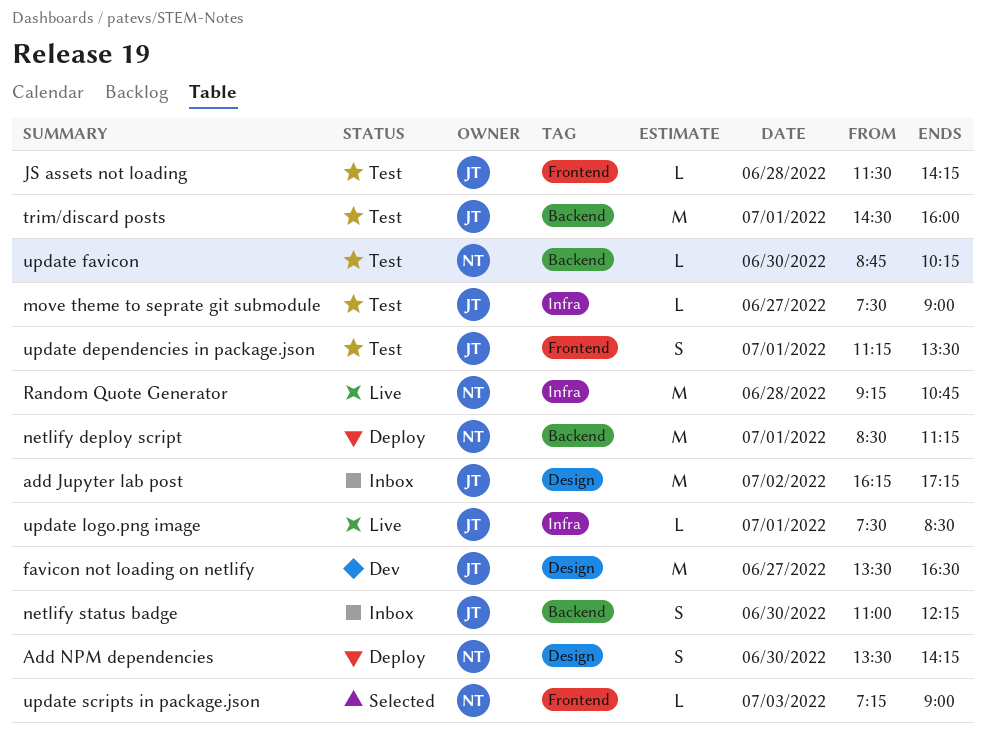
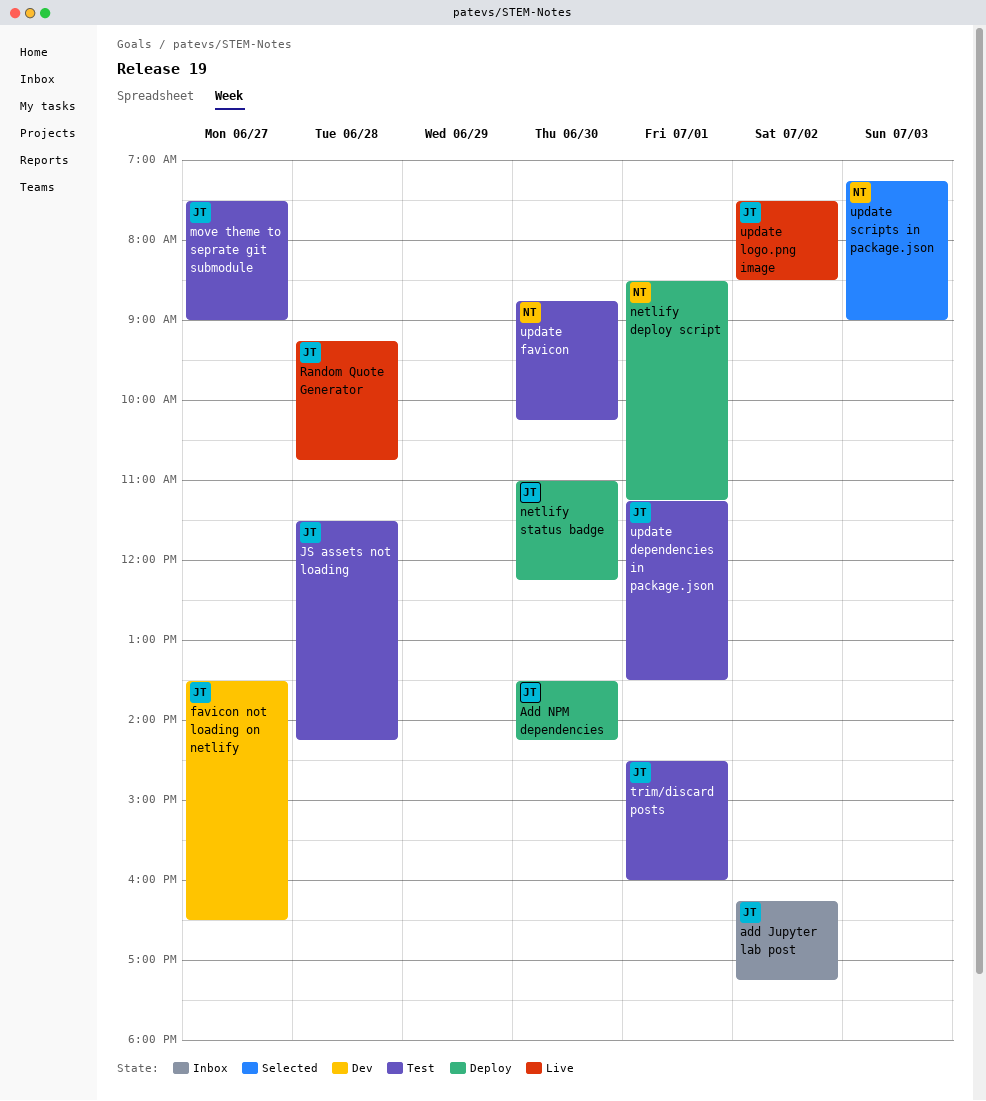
Add NPM dependencies, owner: NT -> JT
netlify status badge, status: Inbox -> Deploy
Random Quote Generator, owner: NT -> JT
update logo.png image, day: Jul 1 -> Jul 2

